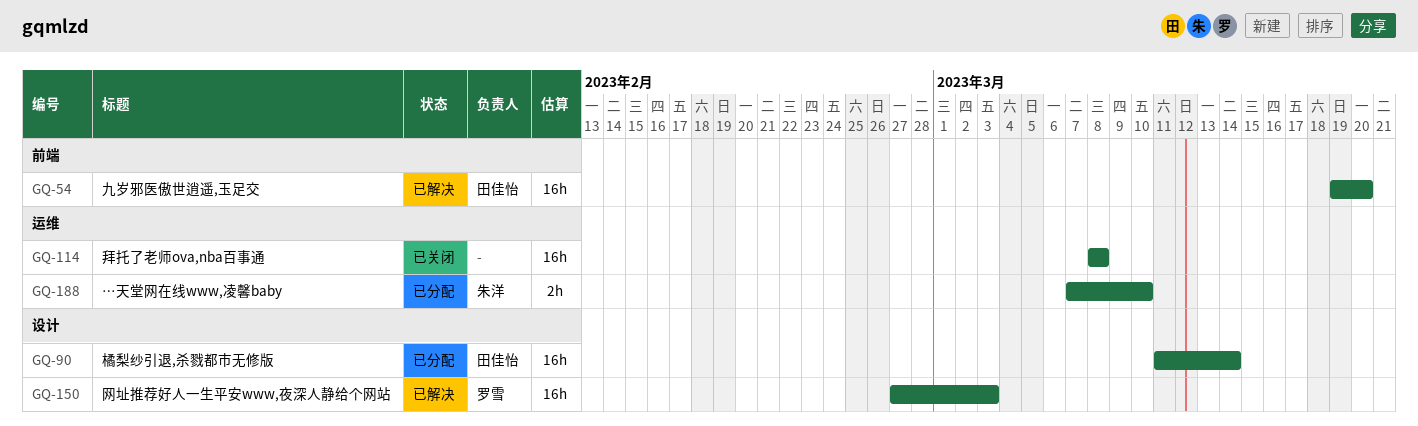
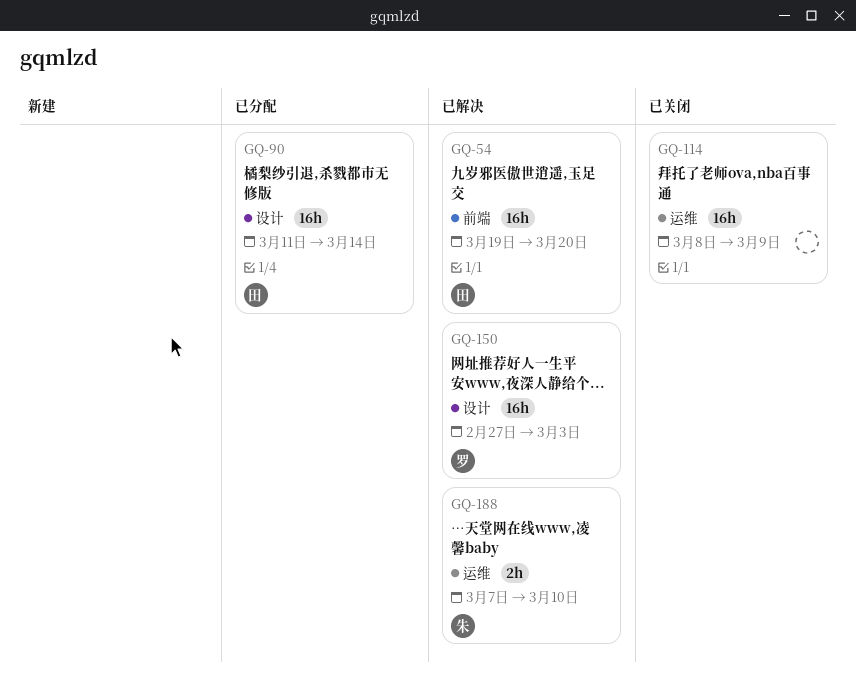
GQ-114, due: Mar 8 -> Mar 9
GQ-188, status: 已分配 -> 已解决

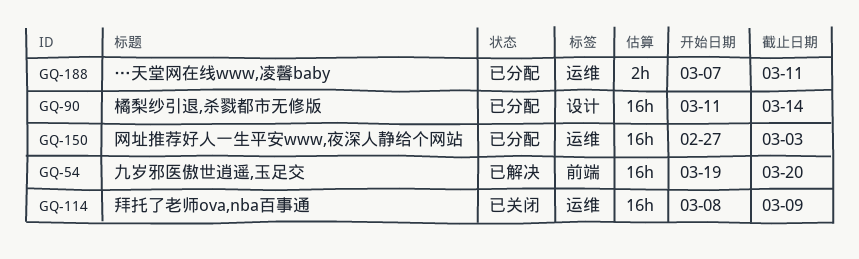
GQ-150, status: 已解决 -> 已分配
GQ-150, label: 设计 -> 运维
GQ-188, status: 已解决 -> 已分配
GQ-188, due: Mar 10 -> Mar 11

